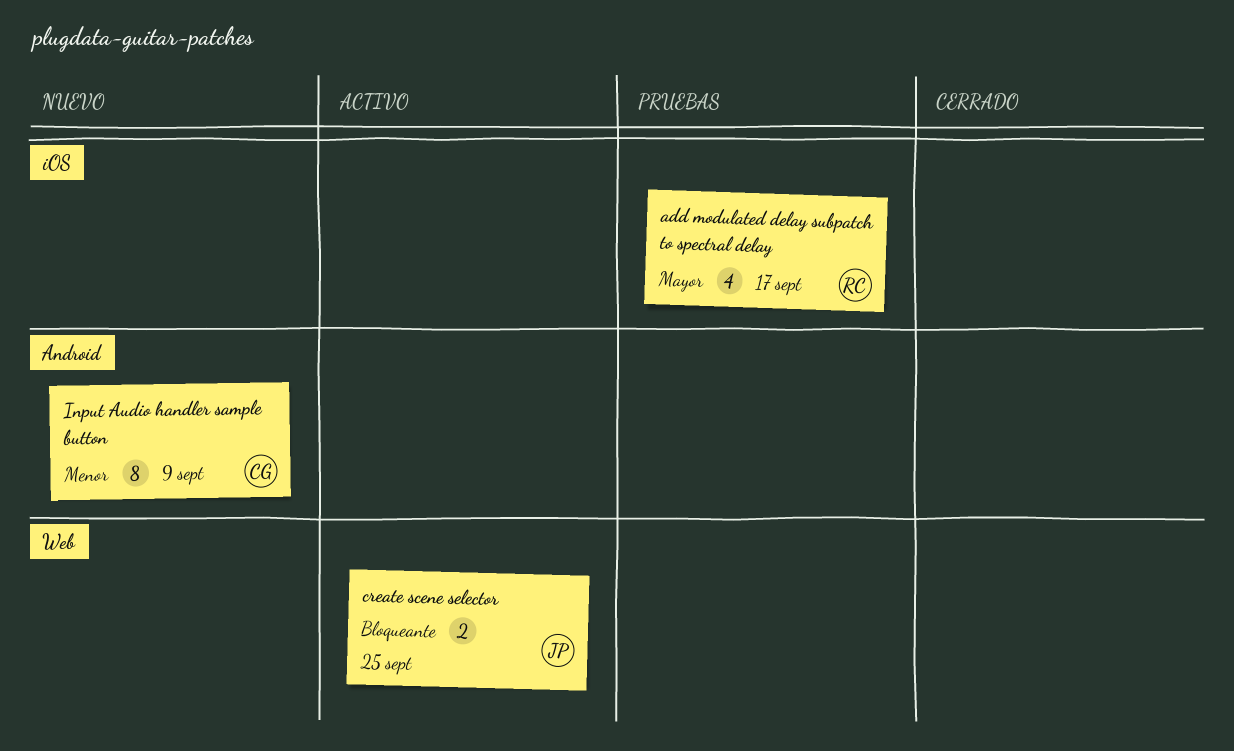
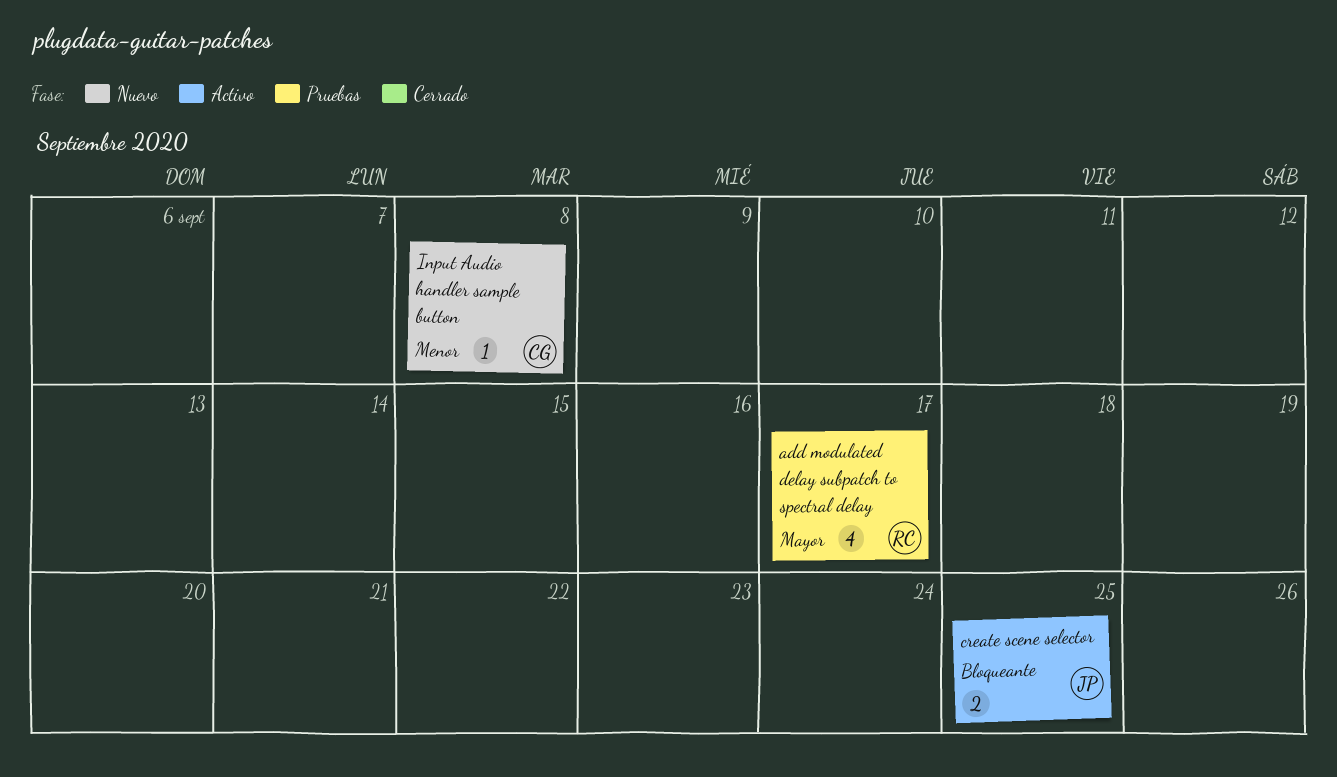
Input Audio handler sample button, estimate: 8 -> 1
Input Audio handler sample button, due: Sep 9 -> Sep 8

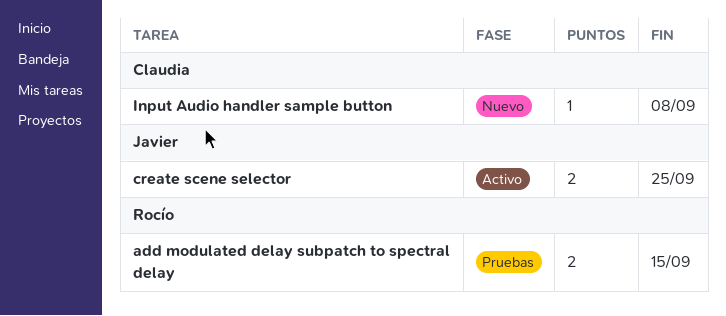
add modulated delay subpatch to spectral delay, estimate: 4 -> 2
add modulated delay subpatch to spectral delay, due: Sep 17 -> Sep 15

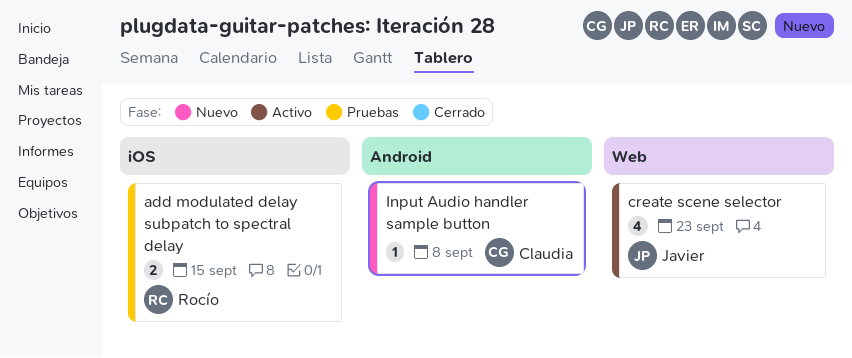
create scene selector, estimate: 2 -> 4
create scene selector, due: Sep 25 -> Sep 23

